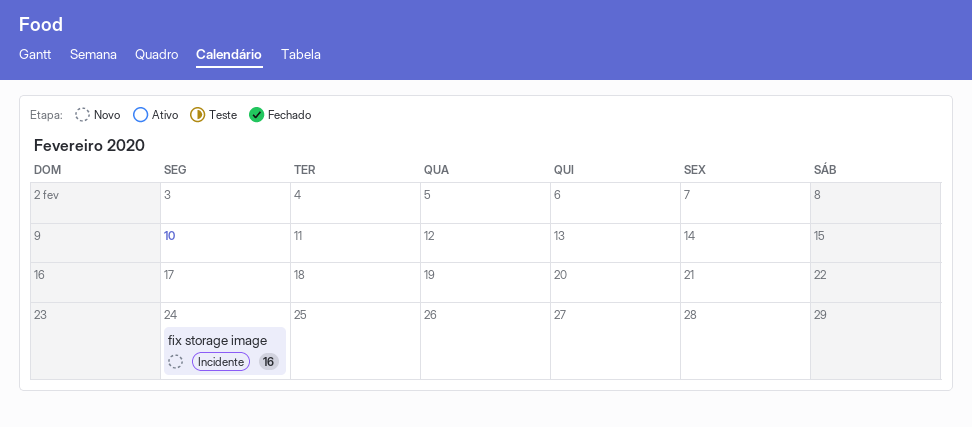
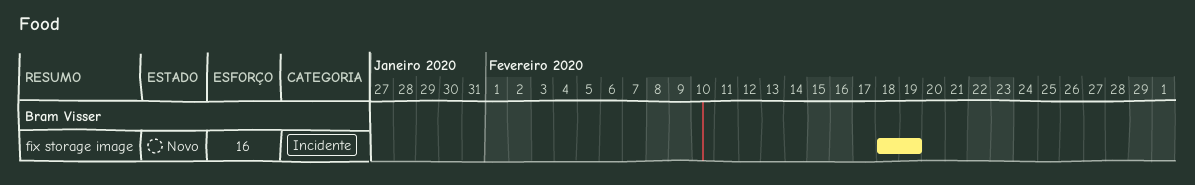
fix storage image, due: Feb 24 -> Feb 19

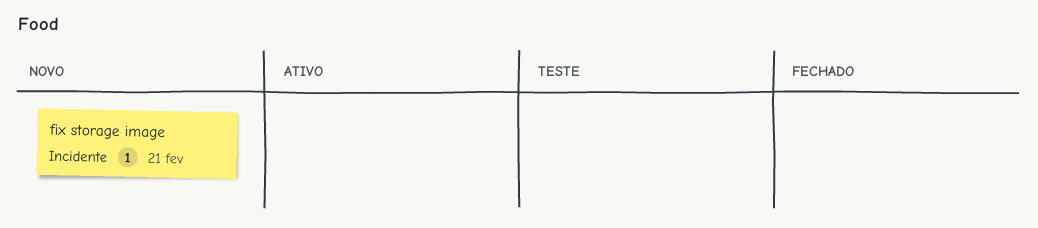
fix storage image, estimate: 16 -> 1
fix storage image, due: Feb 19 -> Feb 21

